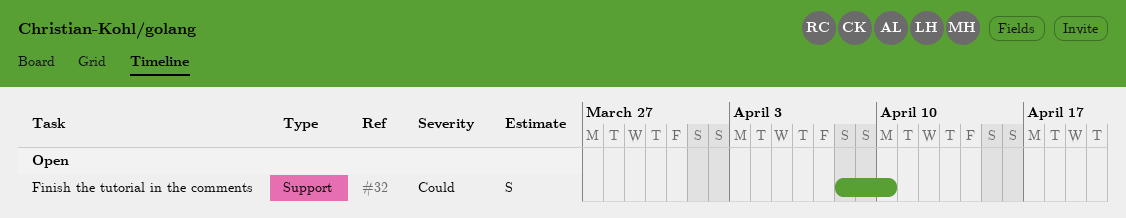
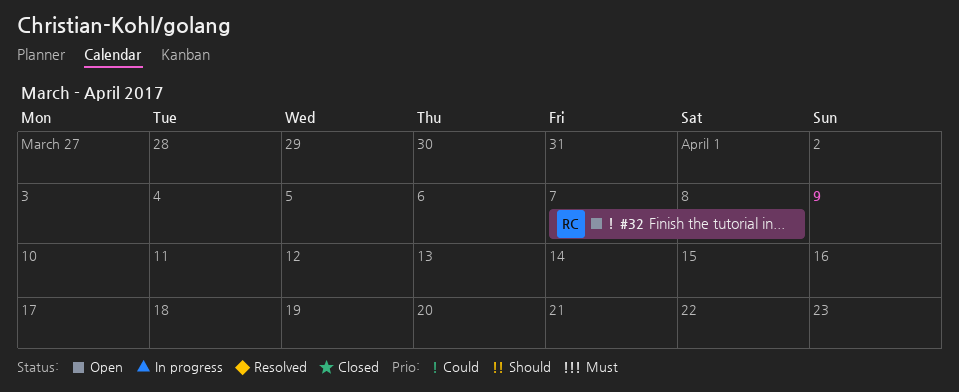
#32, start: Apr 8 -> Apr 7
#32, due: Apr 10 -> Apr 8

